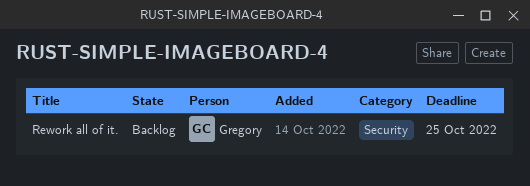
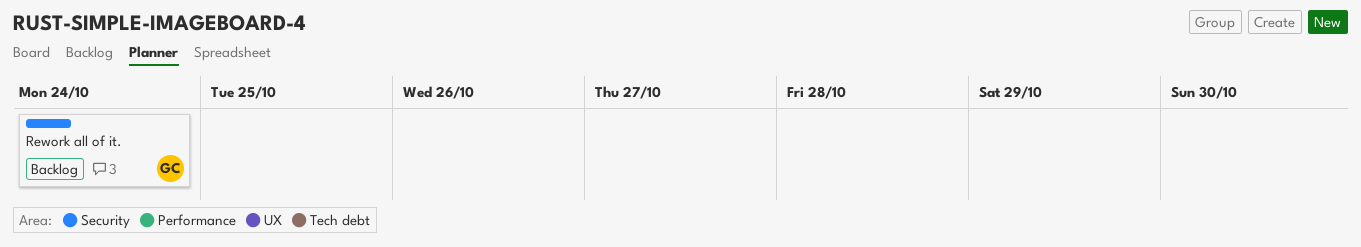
Rework all of it., due: Oct 25 -> Oct 24

